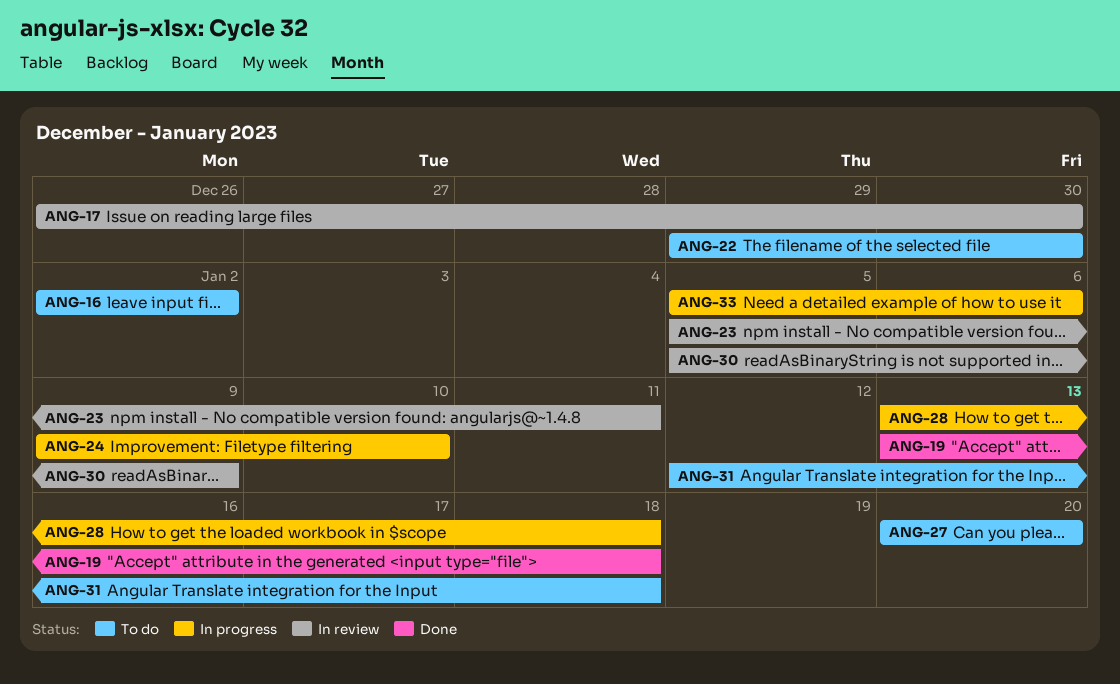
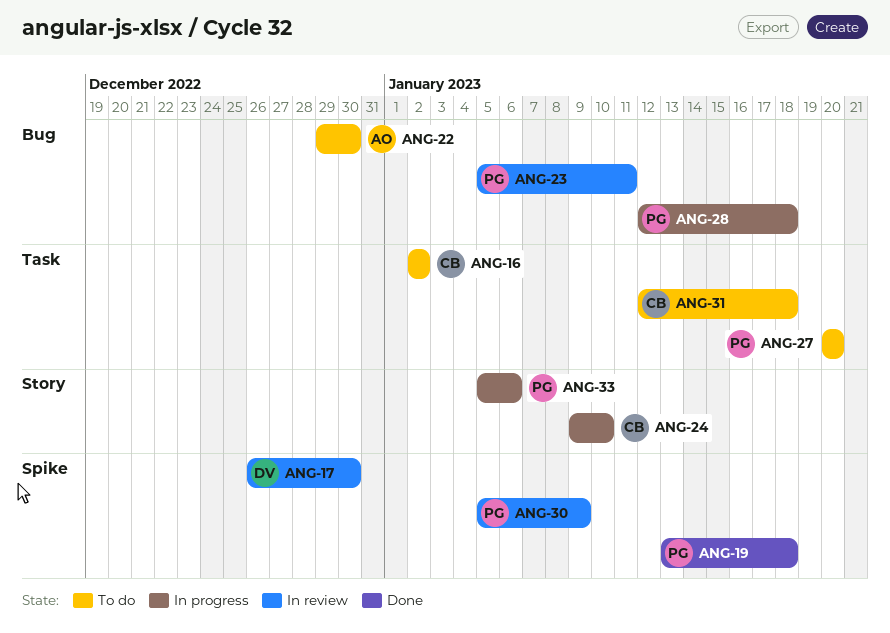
ANG-28, start: Jan 13 -> Jan 12

